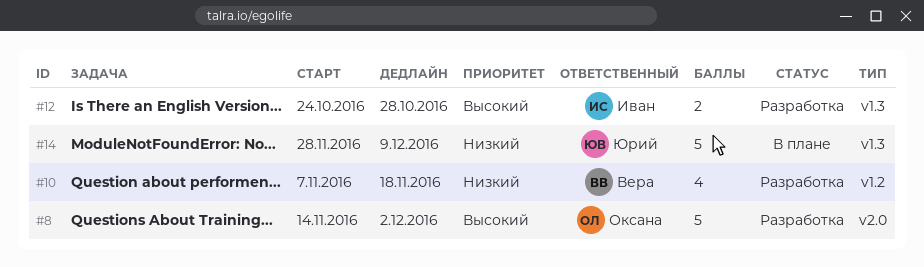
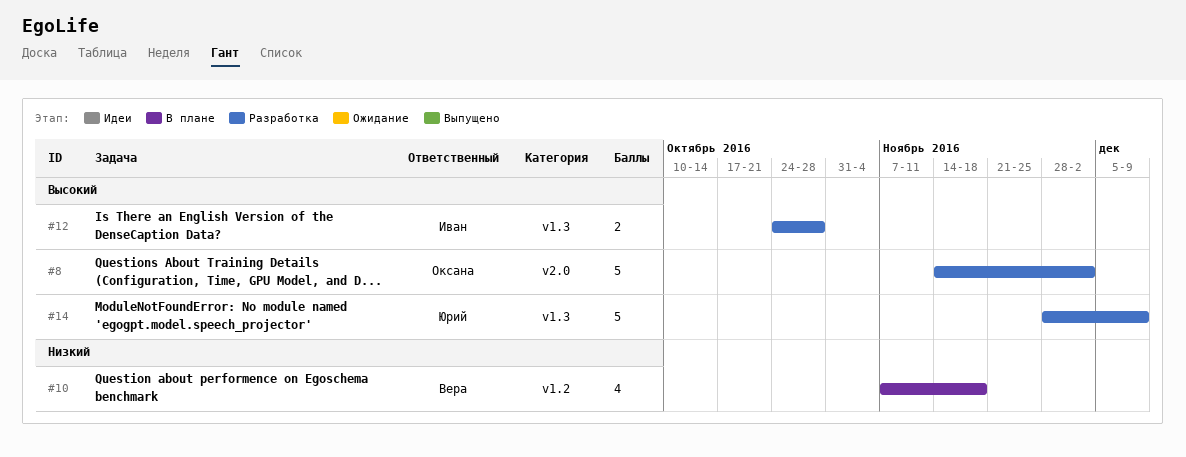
#10, status: Разработка -> В плане
#14, status: В плане -> Разработка
#14, priority: Низкий -> Высокий

